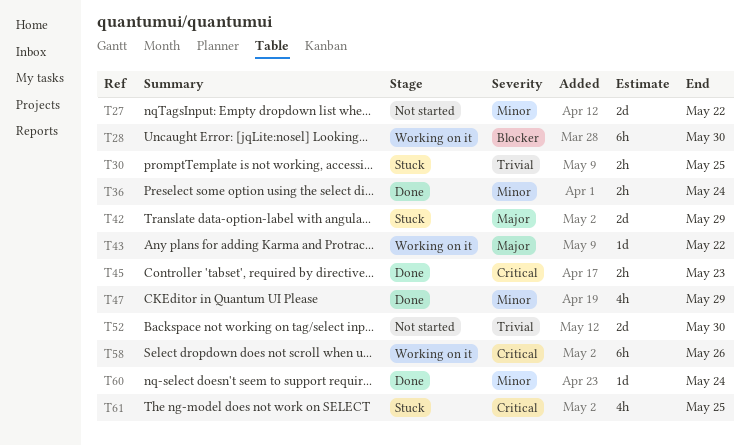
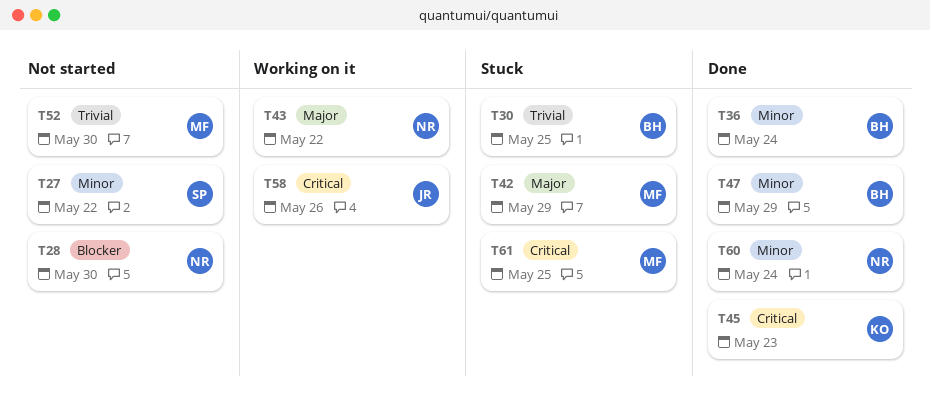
T28, status: Working on it -> Not started

